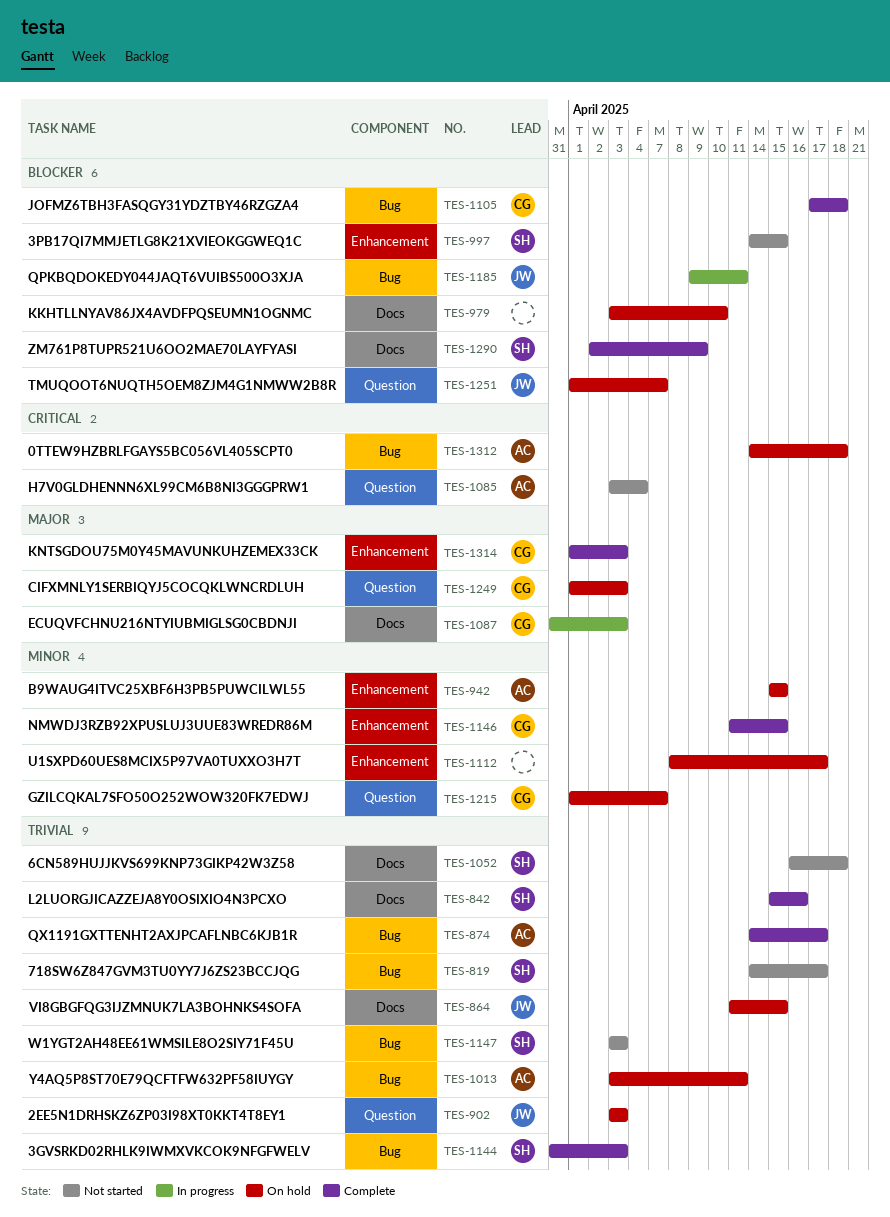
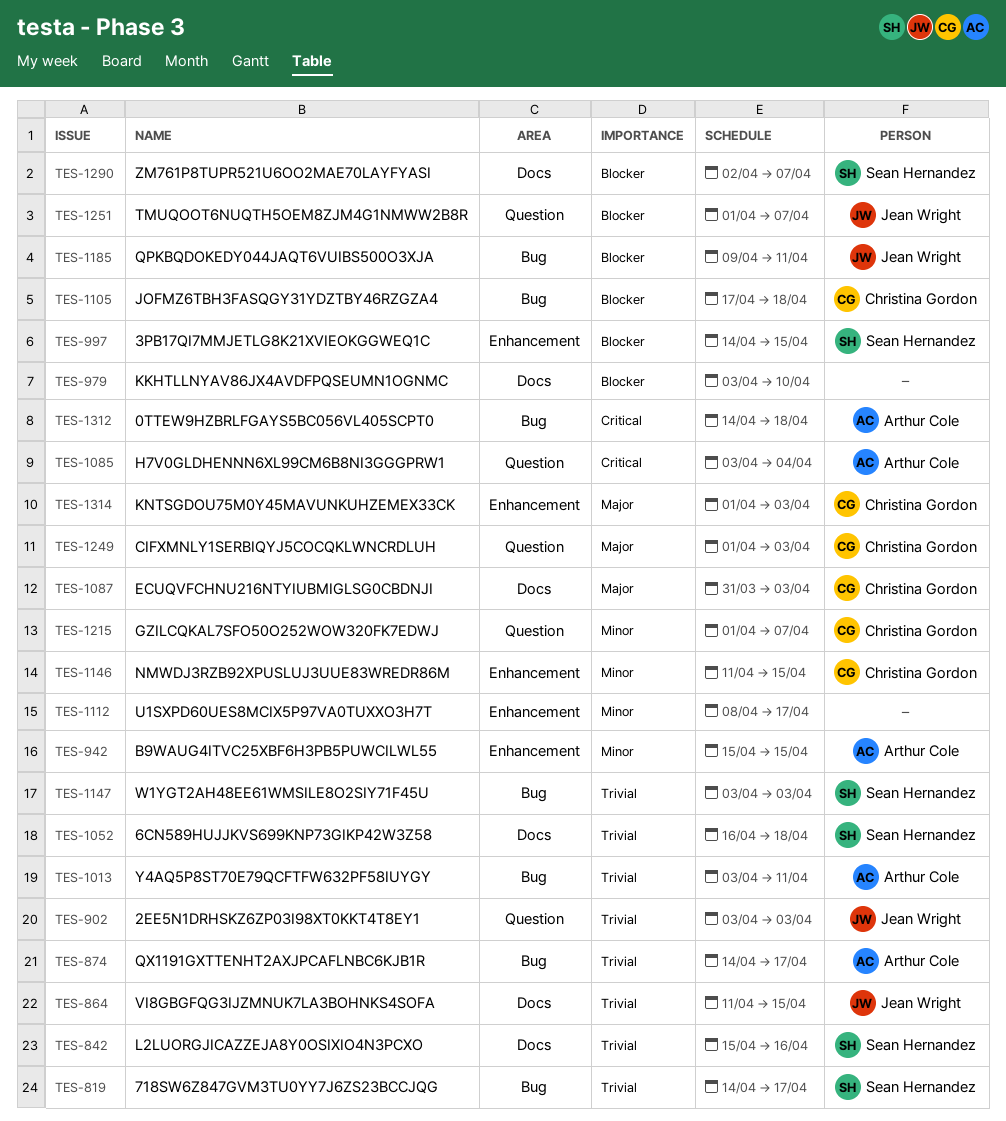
TES-1144: present -> none
TES-1290, due: Apr 9 -> Apr 7

